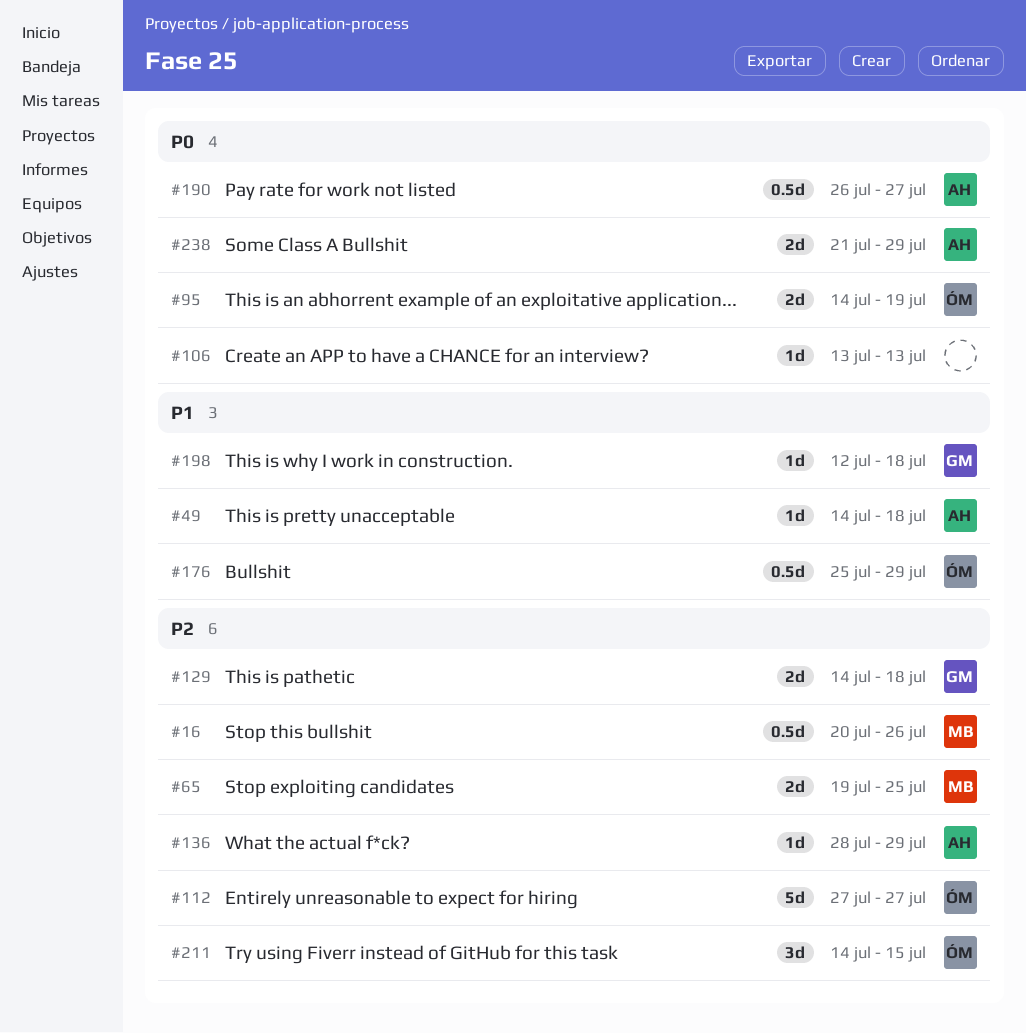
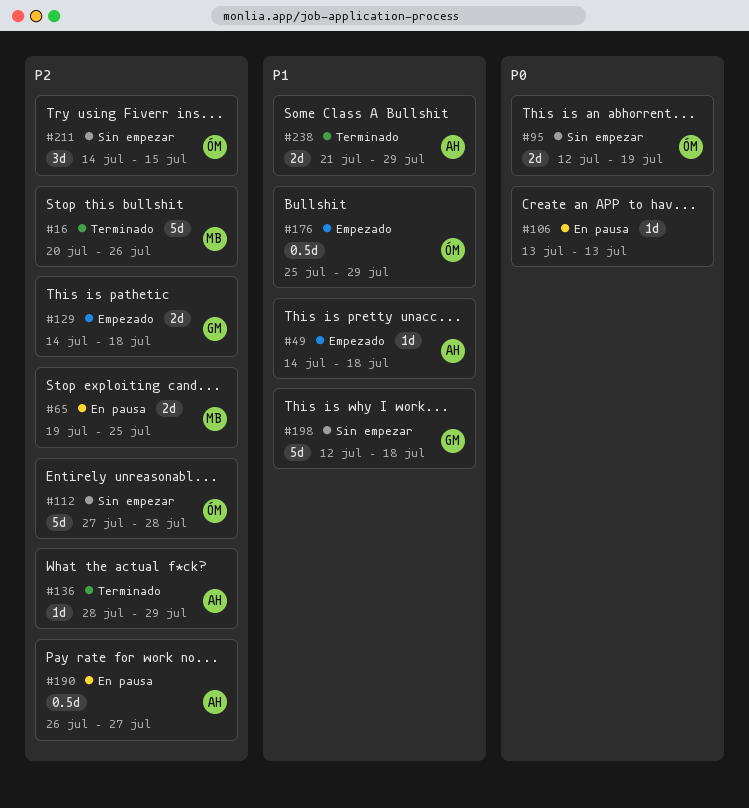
#16, estimate: 0.5d -> 5d
#95, start: Jul 14 -> Jul 12
#112, due: Jul 27 -> Jul 28
#190, priority: P0 -> P2
#198, estimate: 1d -> 5d
#238, priority: P0 -> P1

